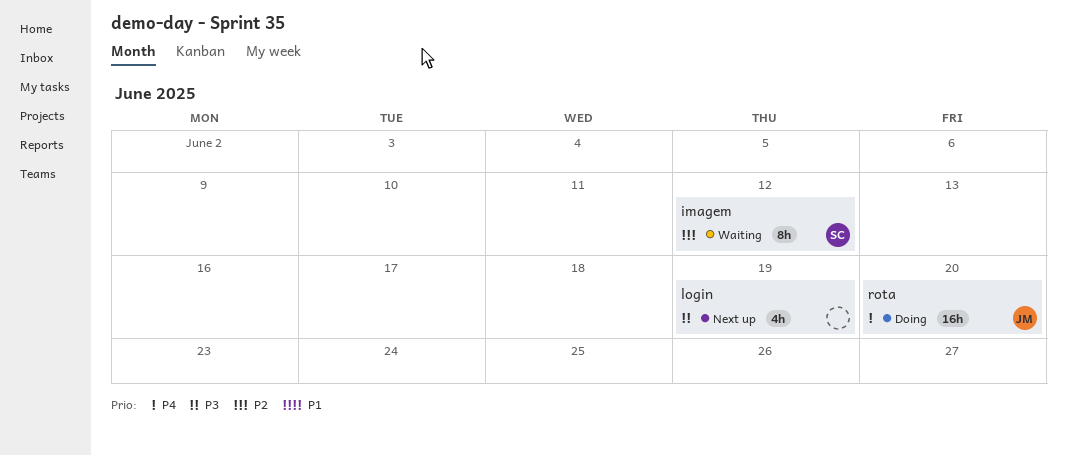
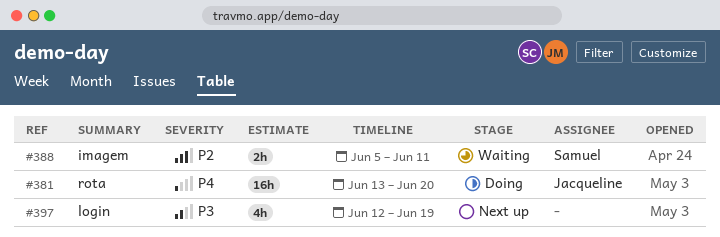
imagem, estimate: 8h -> 2h
imagem, due: Jun 12 -> Jun 11

